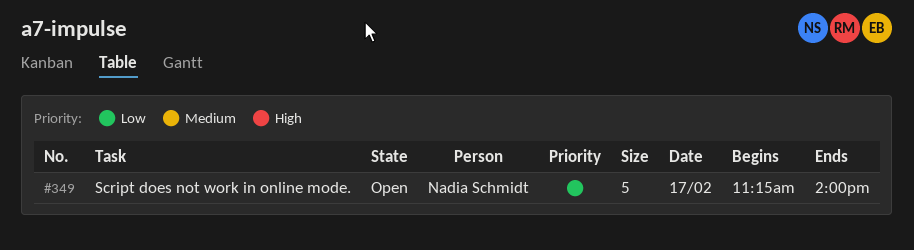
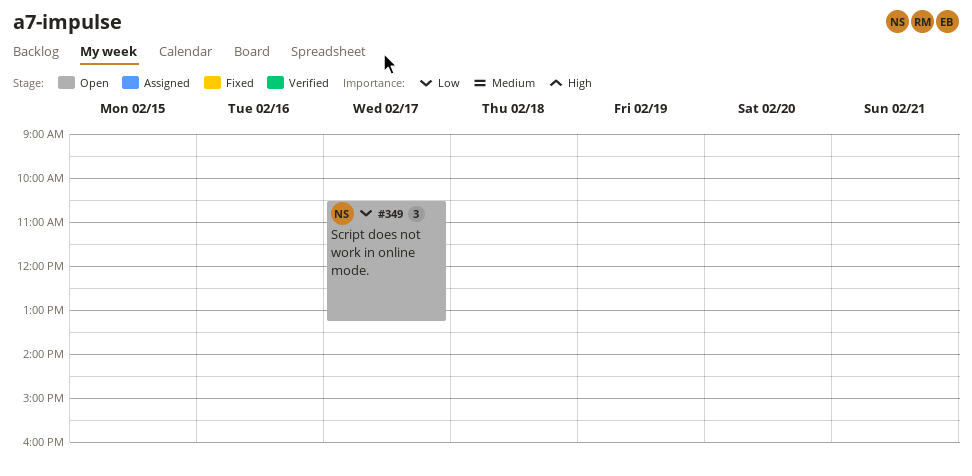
#349, estimate: 5 -> 3
#349, begins: 11:15 -> 10:30
#349, ends: 14:00 -> 13:15

